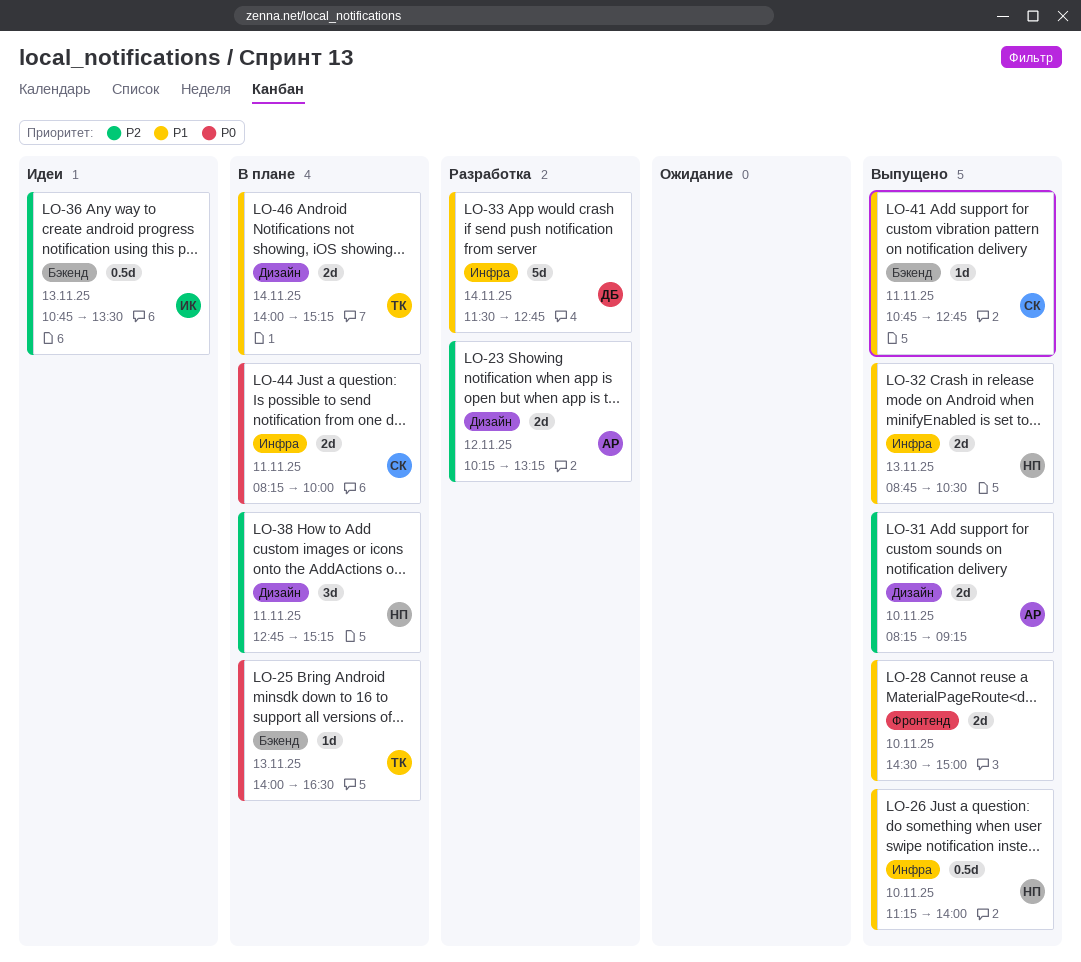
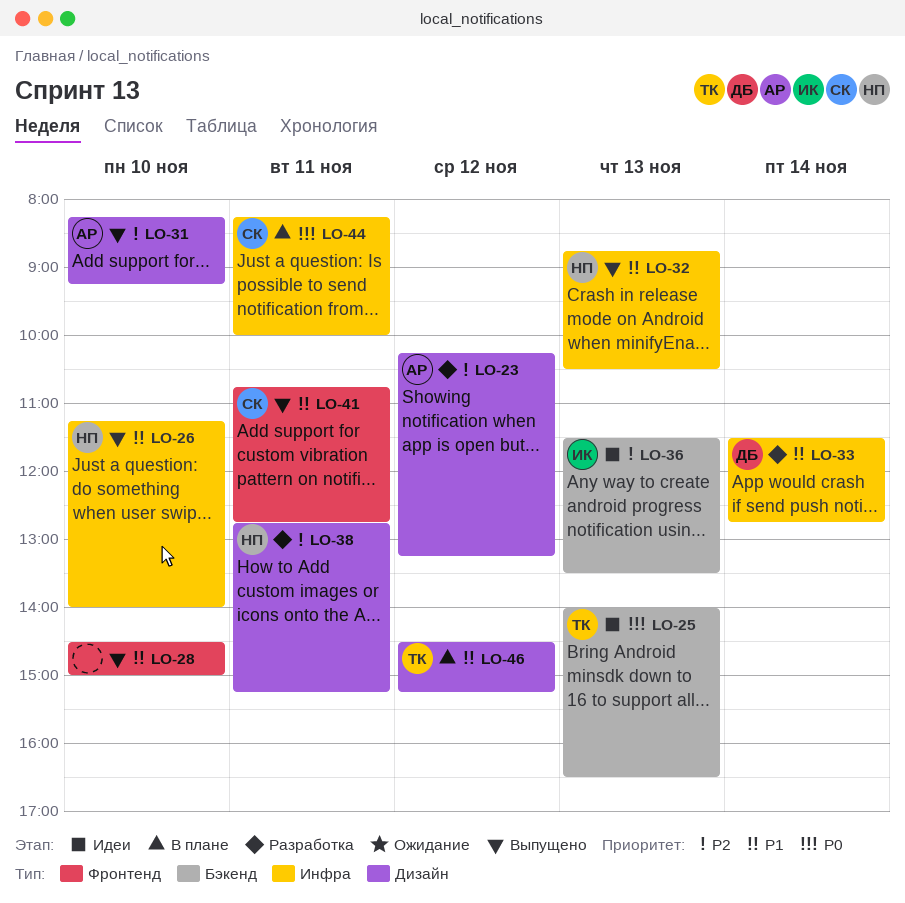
LO-25, status: В плане -> Идеи
LO-36, begins: 10:45 -> 11:30
LO-38, status: В плане -> Разработка
LO-41, label: Бэкенд -> Фронтенд
LO-46, day: Nov 14 -> Nov 12
LO-46, begins: 14:00 -> 14:30

